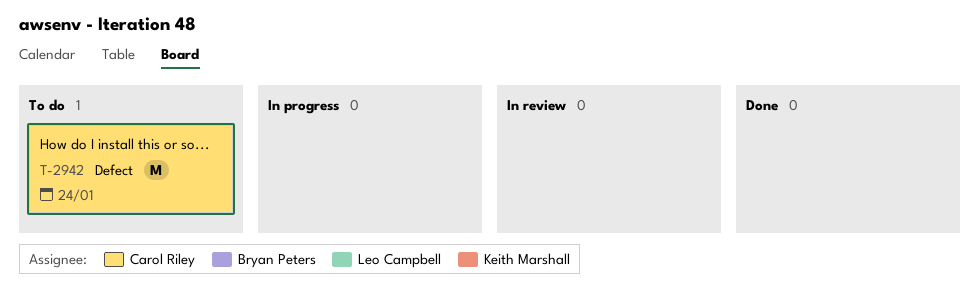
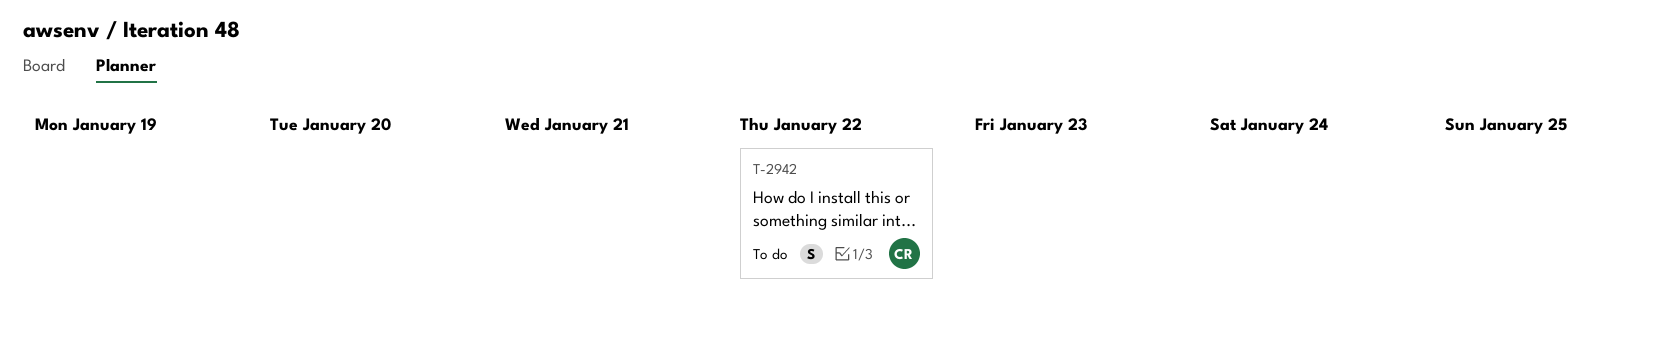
T-2942, estimate: M -> S
T-2942, due: Jan 24 -> Jan 22

